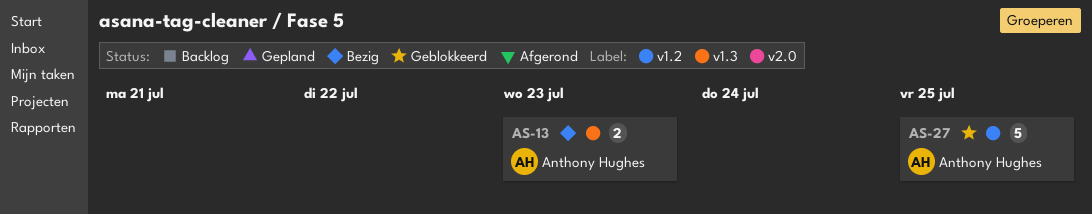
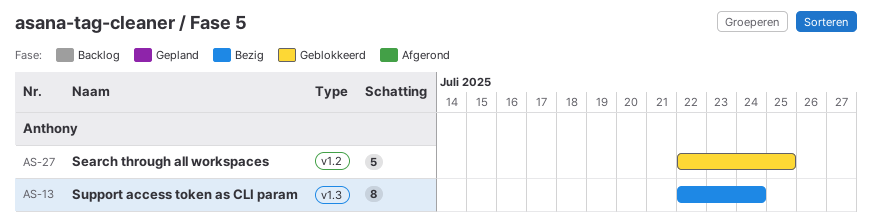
AS-13, estimate: 2 -> 8
AS-13, due: Jul 23 -> Jul 24

